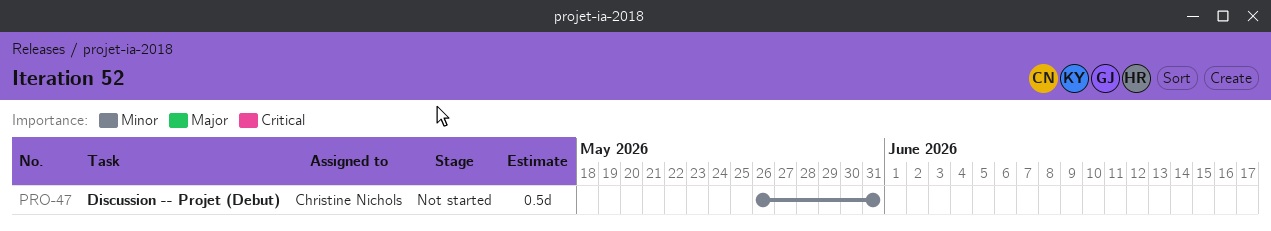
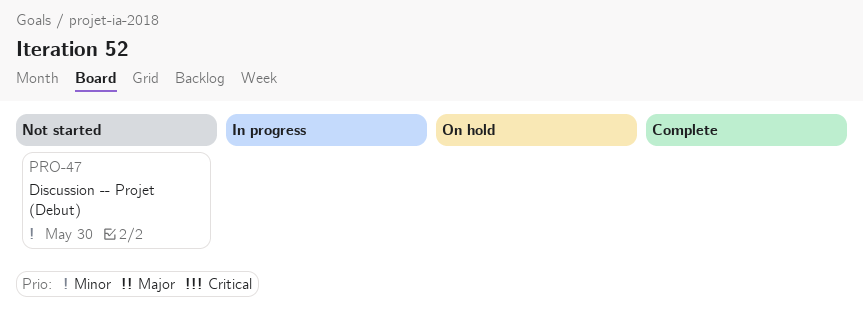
PRO-47, due: May 31 -> May 30

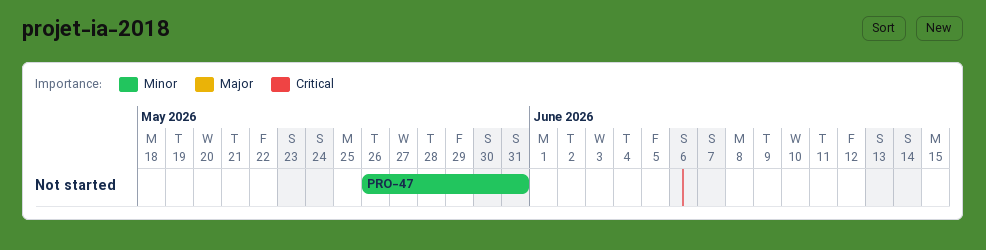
PRO-47, due: May 30 -> May 31

